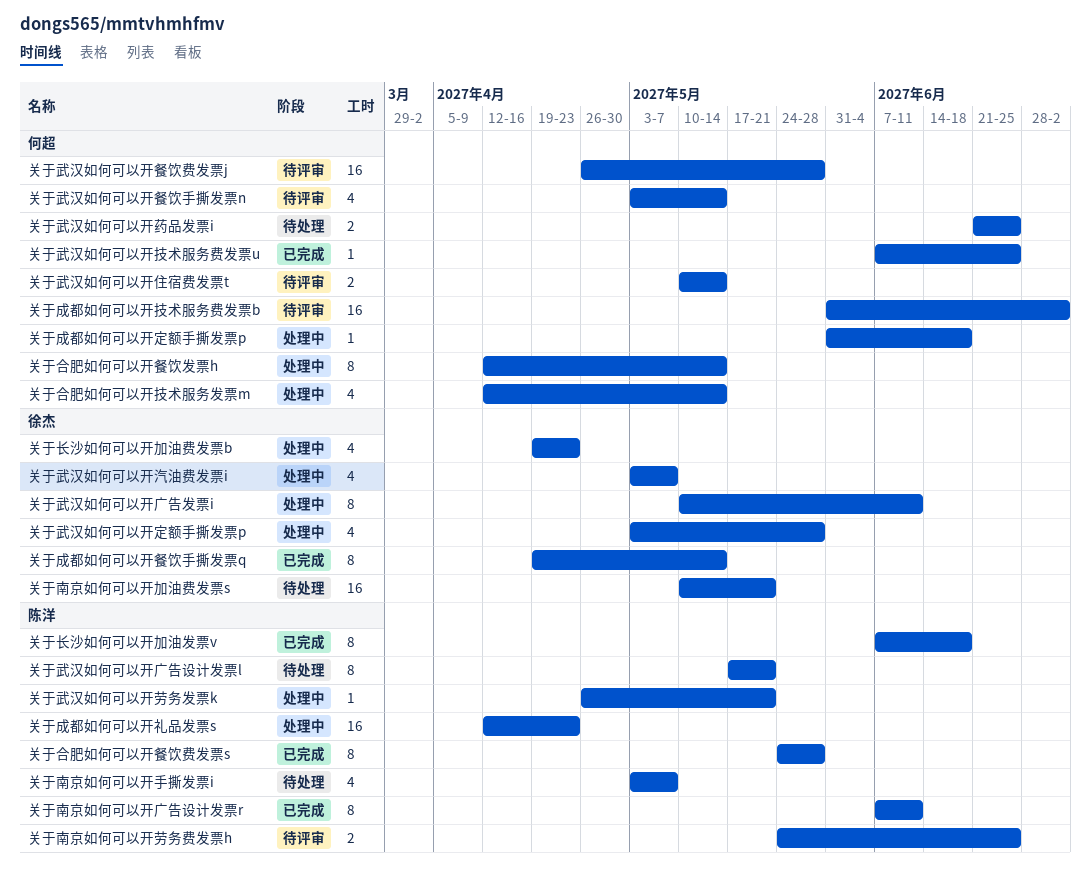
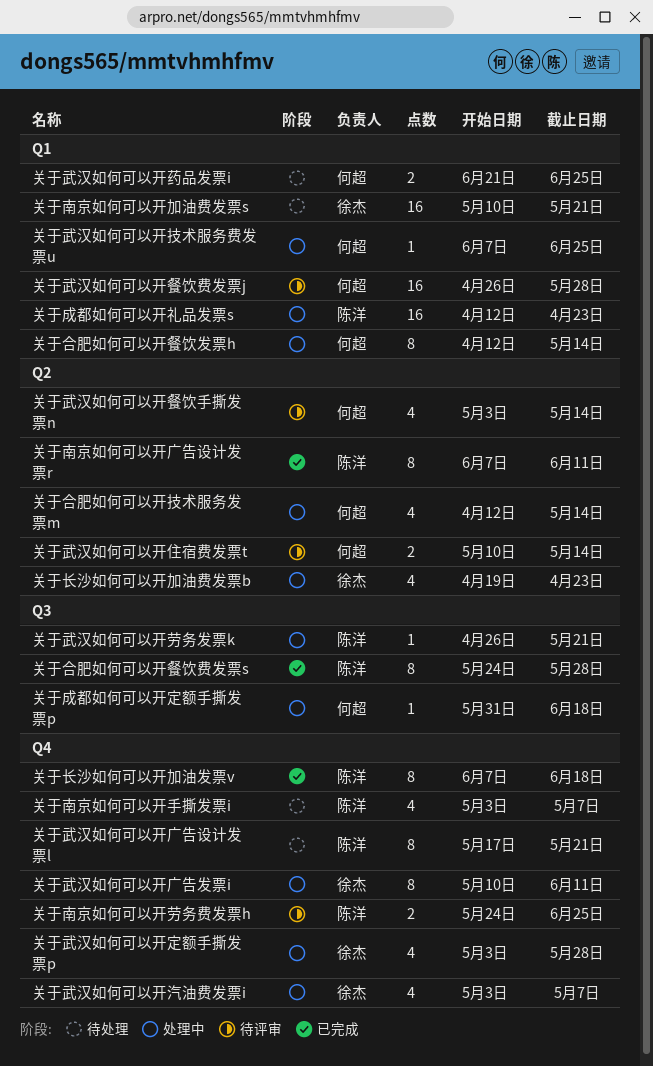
关于成都如何可以开技术服务费发票b: present -> none
关于成都如何可以开餐饮手撕发票q: present -> none
关于武汉如何可以开技术服务费发票u, status: 已完成 -> 处理中

